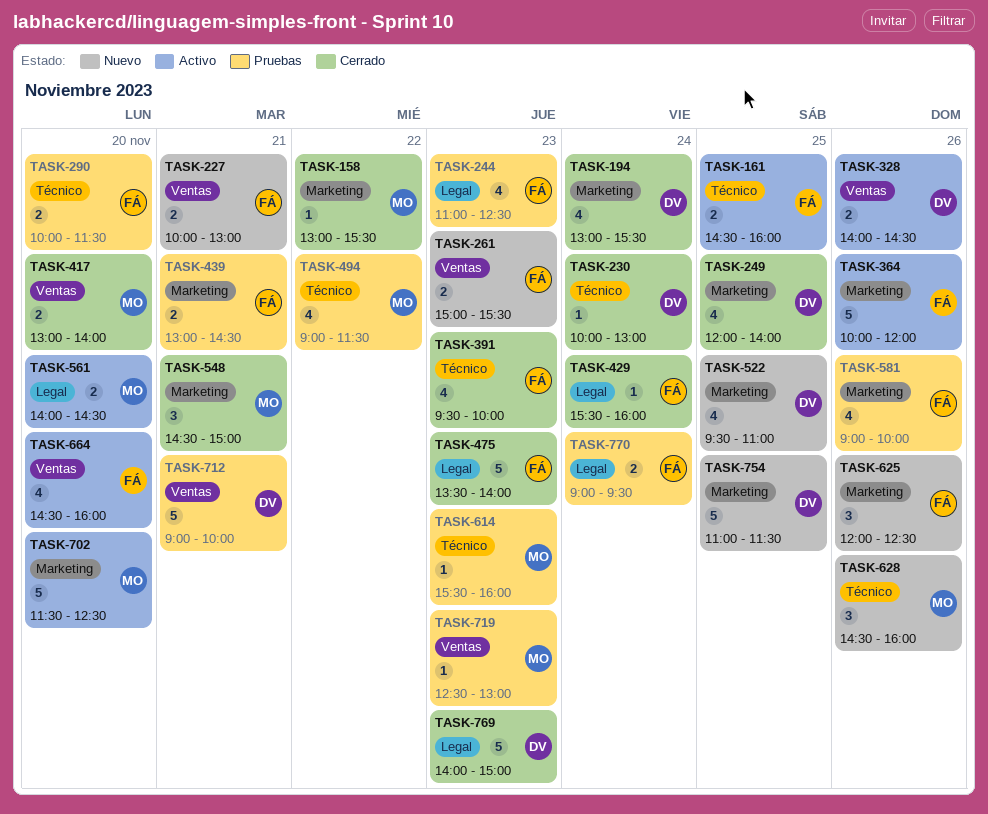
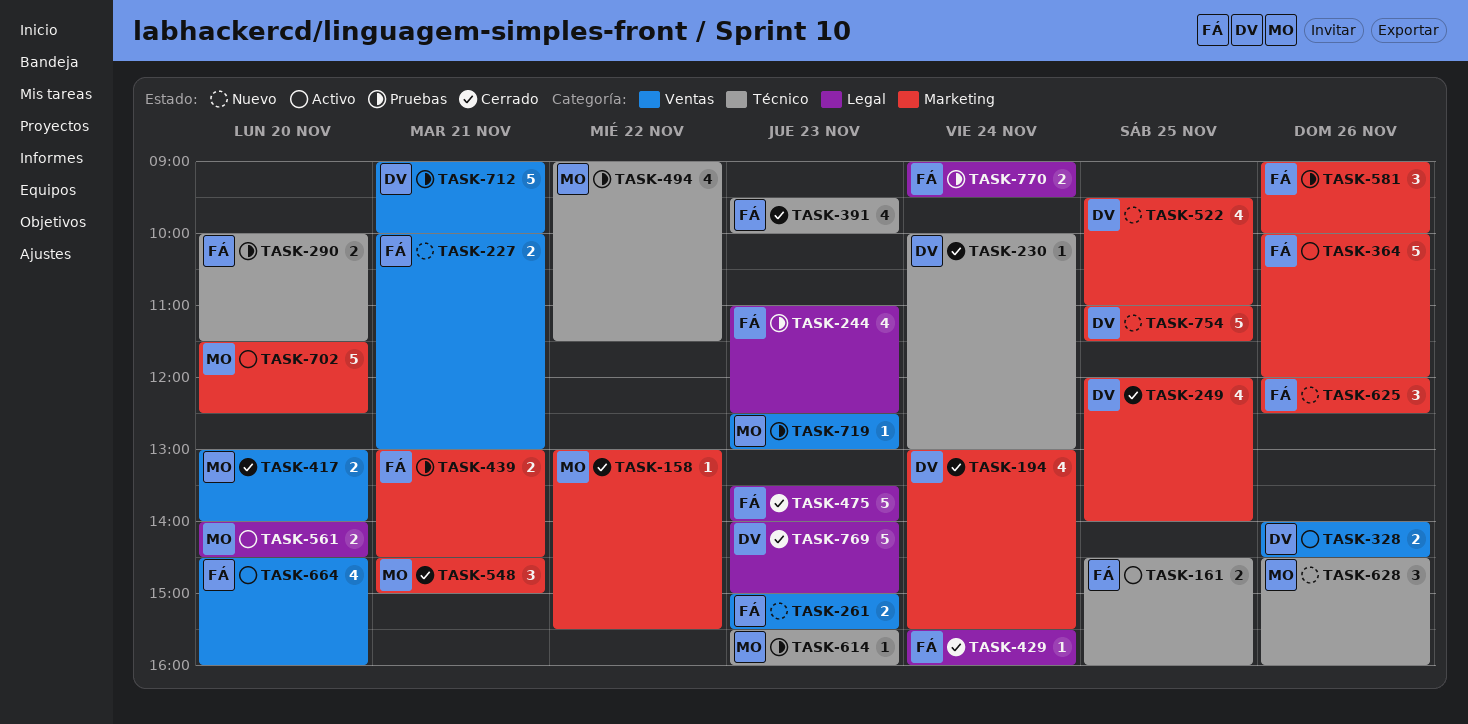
TASK-581, estimate: 4 -> 3

